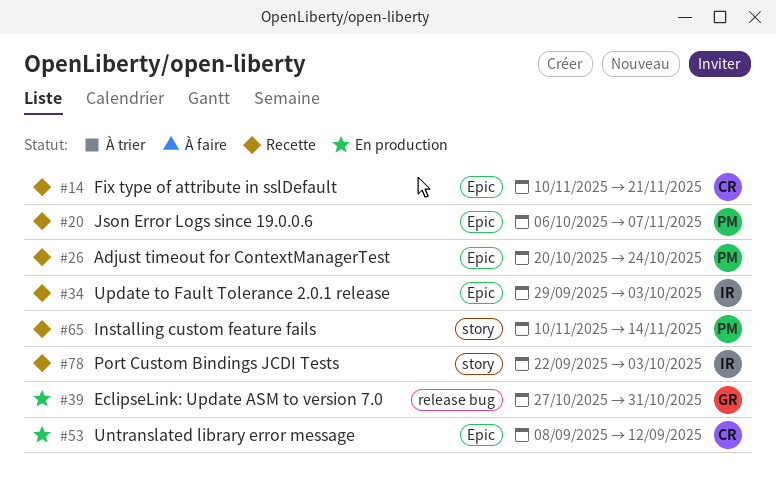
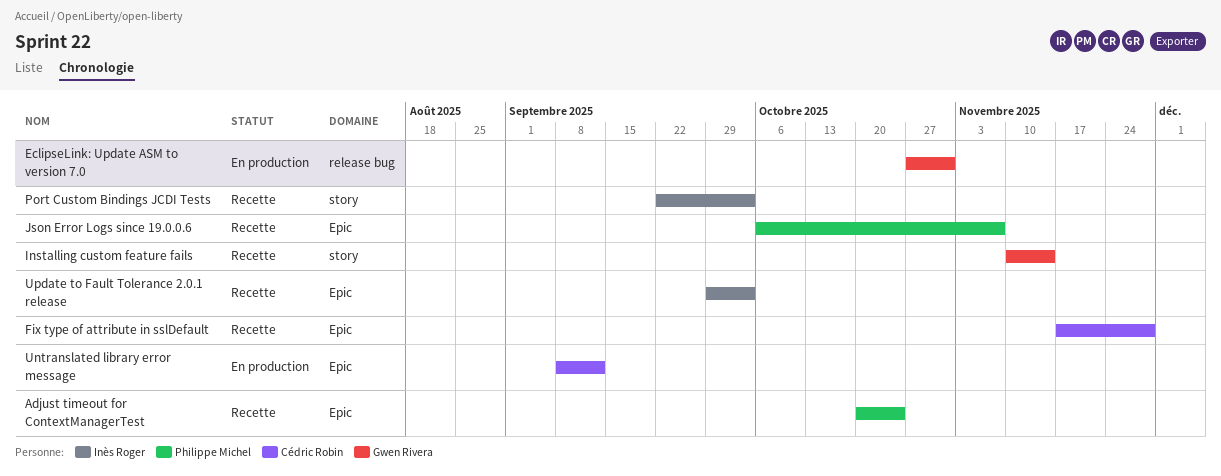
Fix type of attribute in sslDefault, start: Nov 10 -> Nov 17
Fix type of attribute in sslDefault, due: Nov 21 -> Nov 28
Installing custom feature fails, owner: Philippe Michel -> Gwen Rivera

